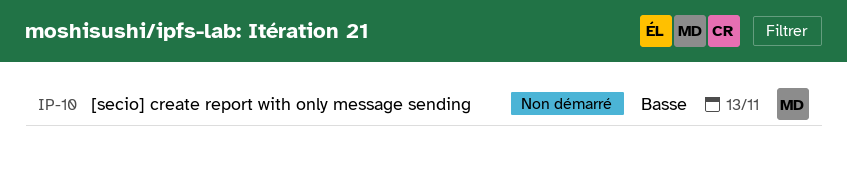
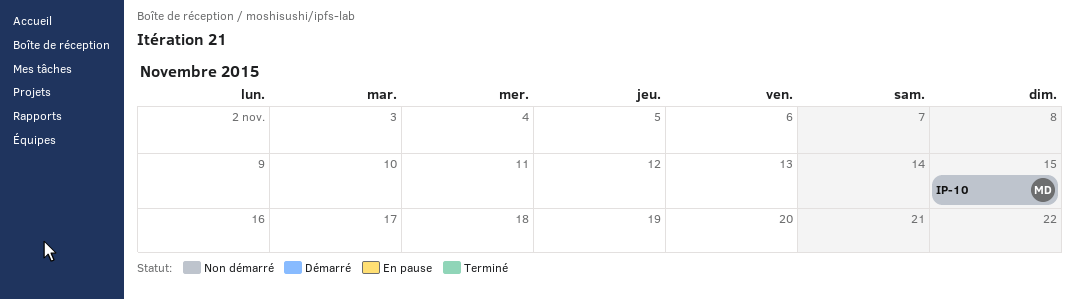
IP-10, due: Nov 13 -> Nov 15

